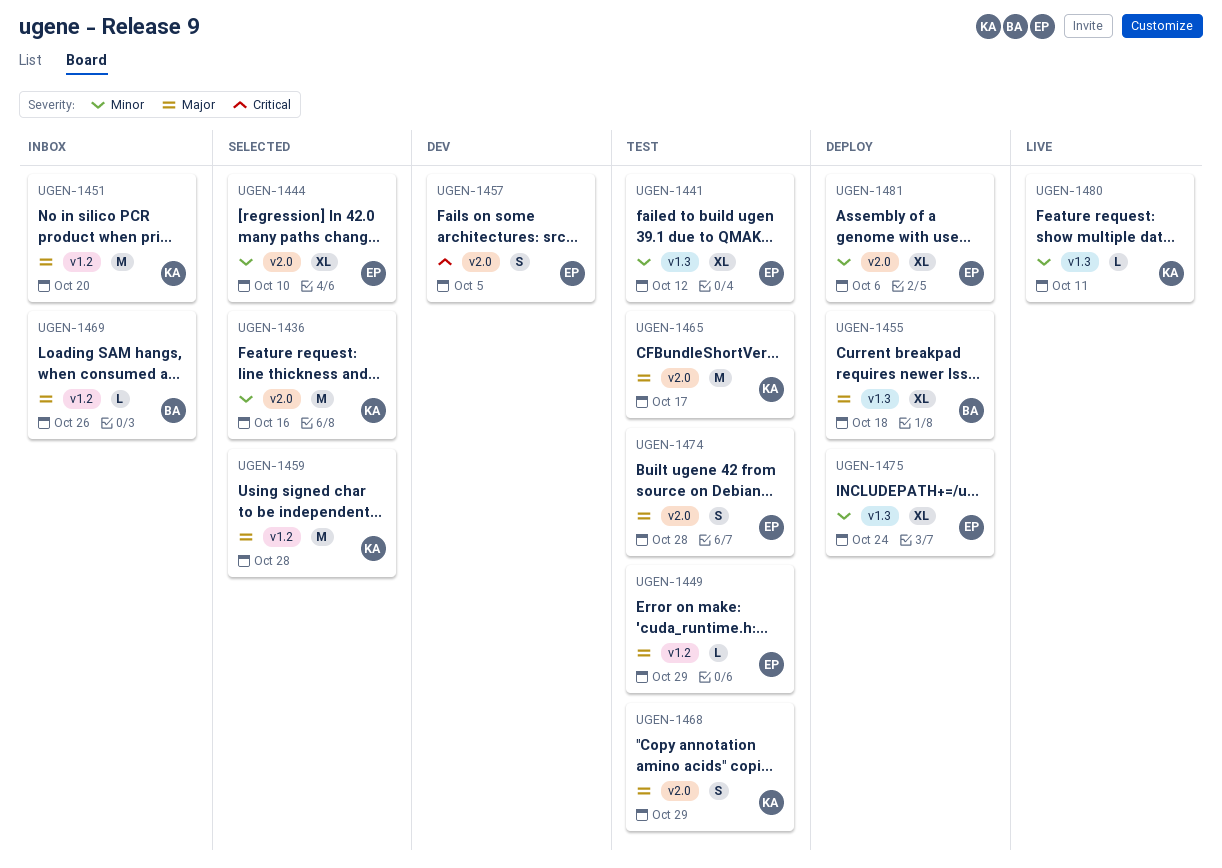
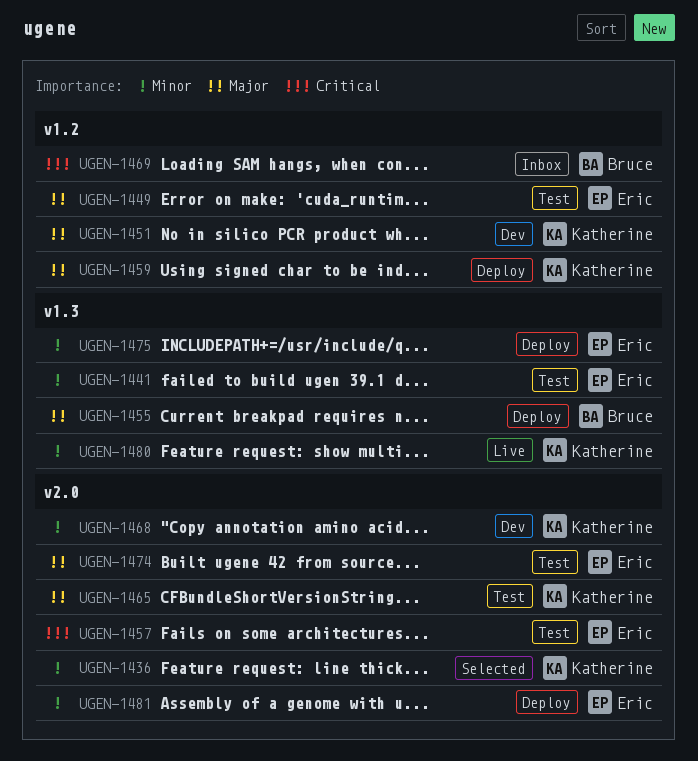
UGEN-1444: present -> none
UGEN-1451, status: Inbox -> Dev
UGEN-1457, status: Dev -> Test
UGEN-1459, status: Selected -> Deploy
UGEN-1468, status: Test -> Dev
UGEN-1468, priority: Major -> Minor
UGEN-1469, priority: Major -> Critical

